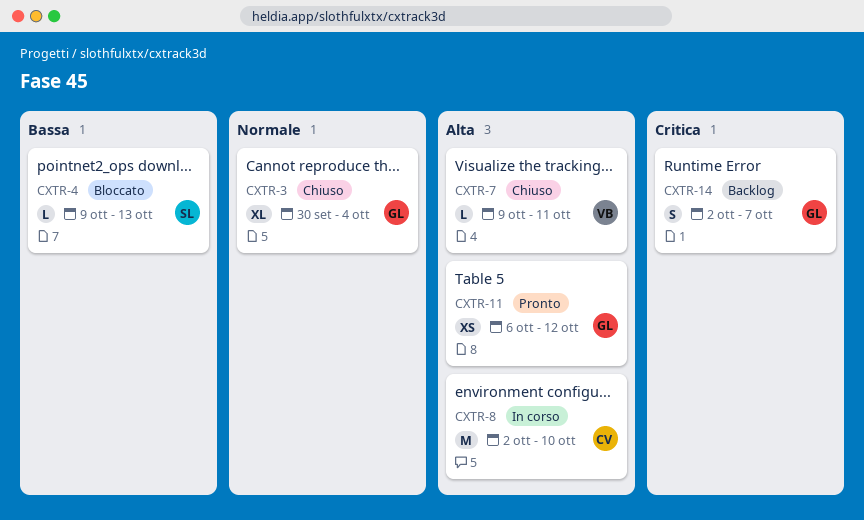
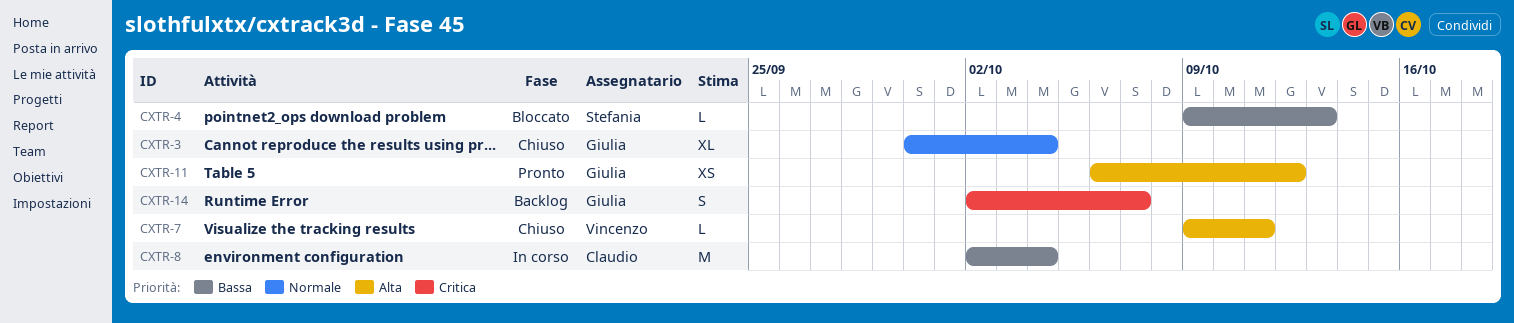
CXTR-8, priority: Alta -> Bassa
CXTR-8, due: Oct 10 -> Oct 4

